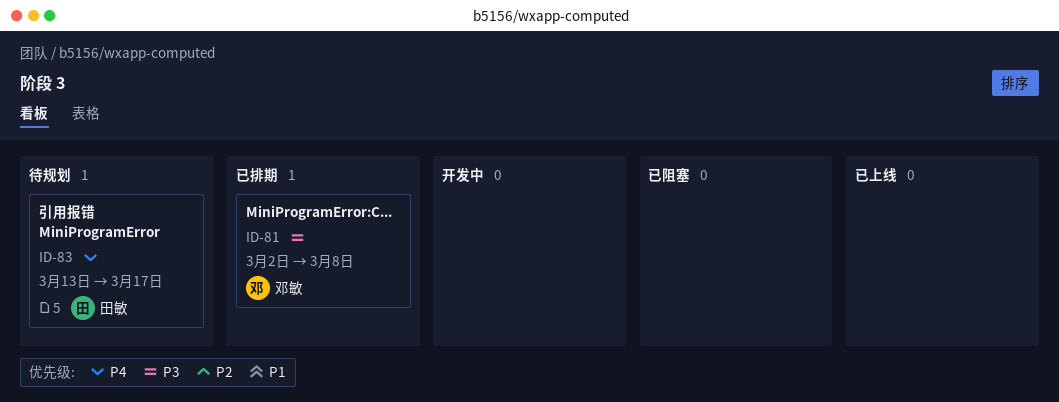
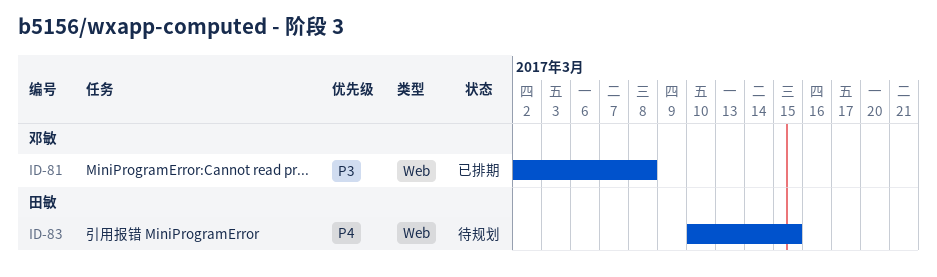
ID-83, start: Mar 13 -> Mar 10
ID-83, due: Mar 17 -> Mar 15

